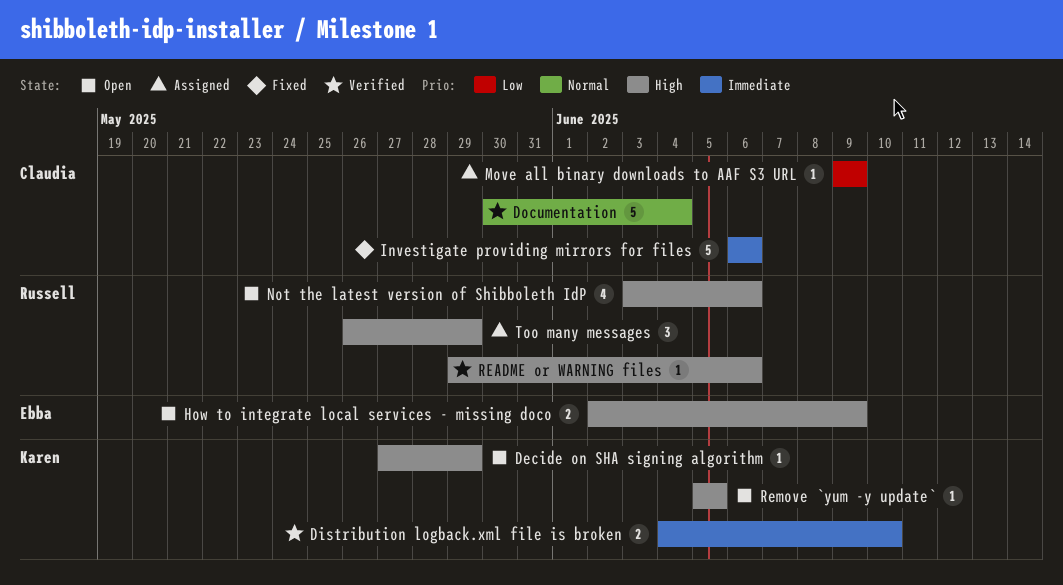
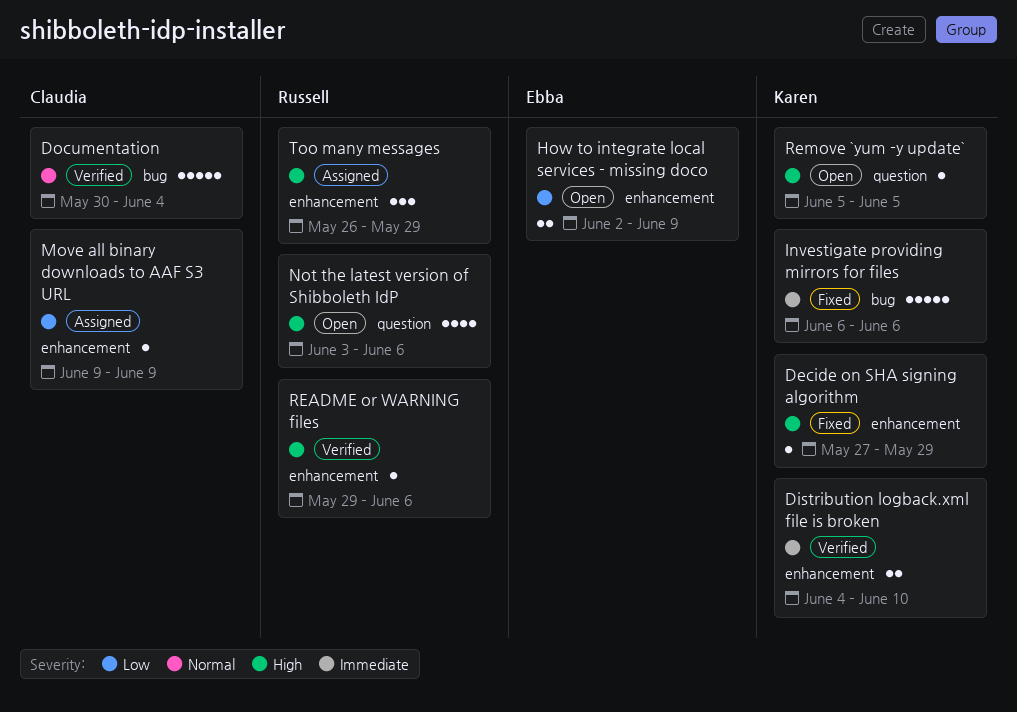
Decide on SHA signing algorithm, status: Open -> Fixed
How to integrate local services - missing doco, priority: High -> Low
Investigate providing mirrors for files, owner: Claudia -> Karen

